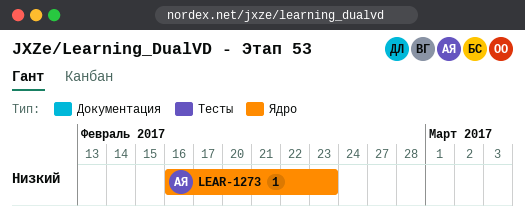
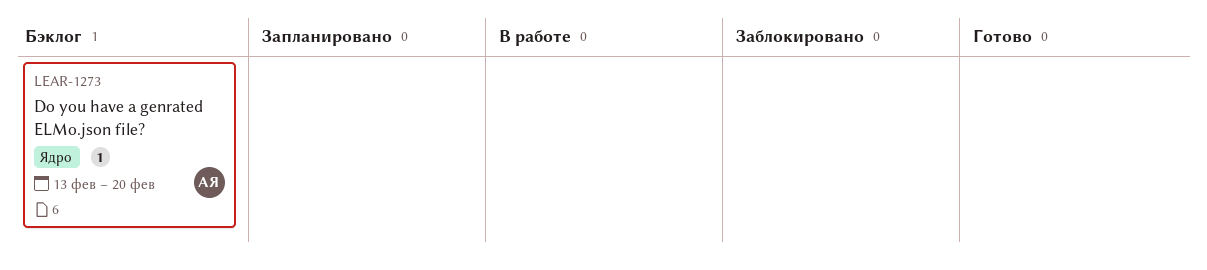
LEAR-1273, start: Feb 16 -> Feb 13
LEAR-1273, due: Feb 23 -> Feb 20

